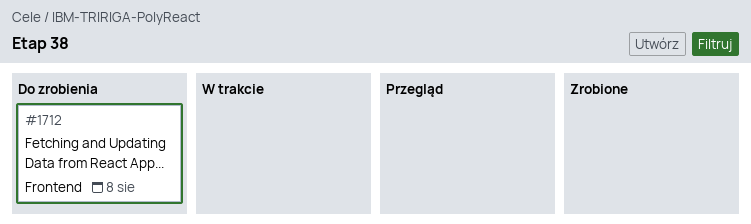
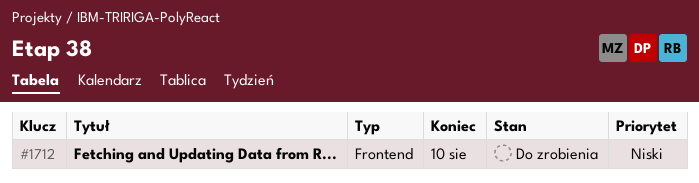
#1712, due: Aug 8 -> Aug 10

